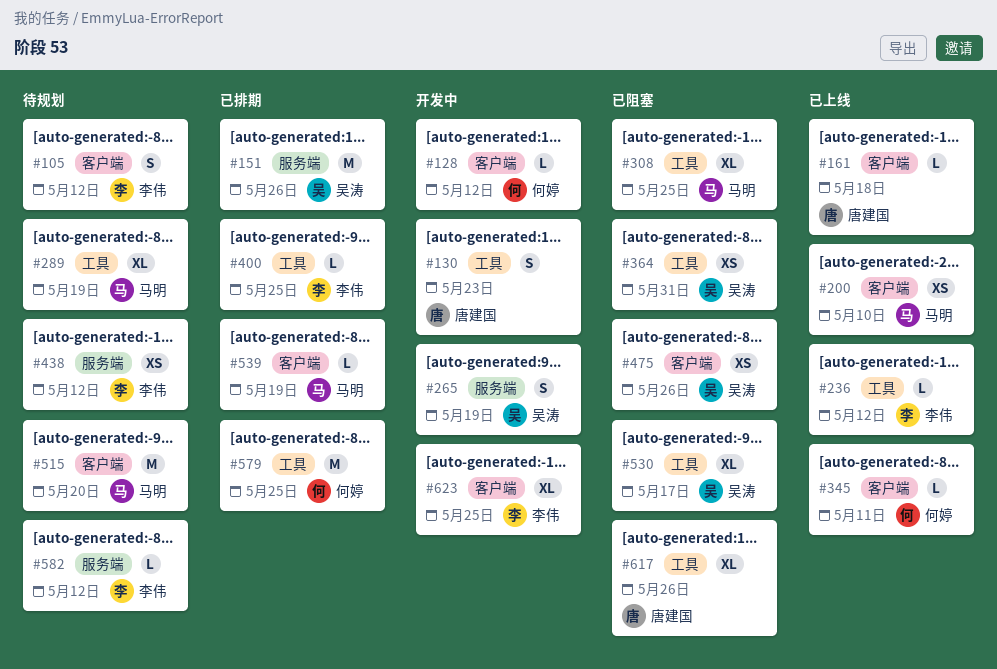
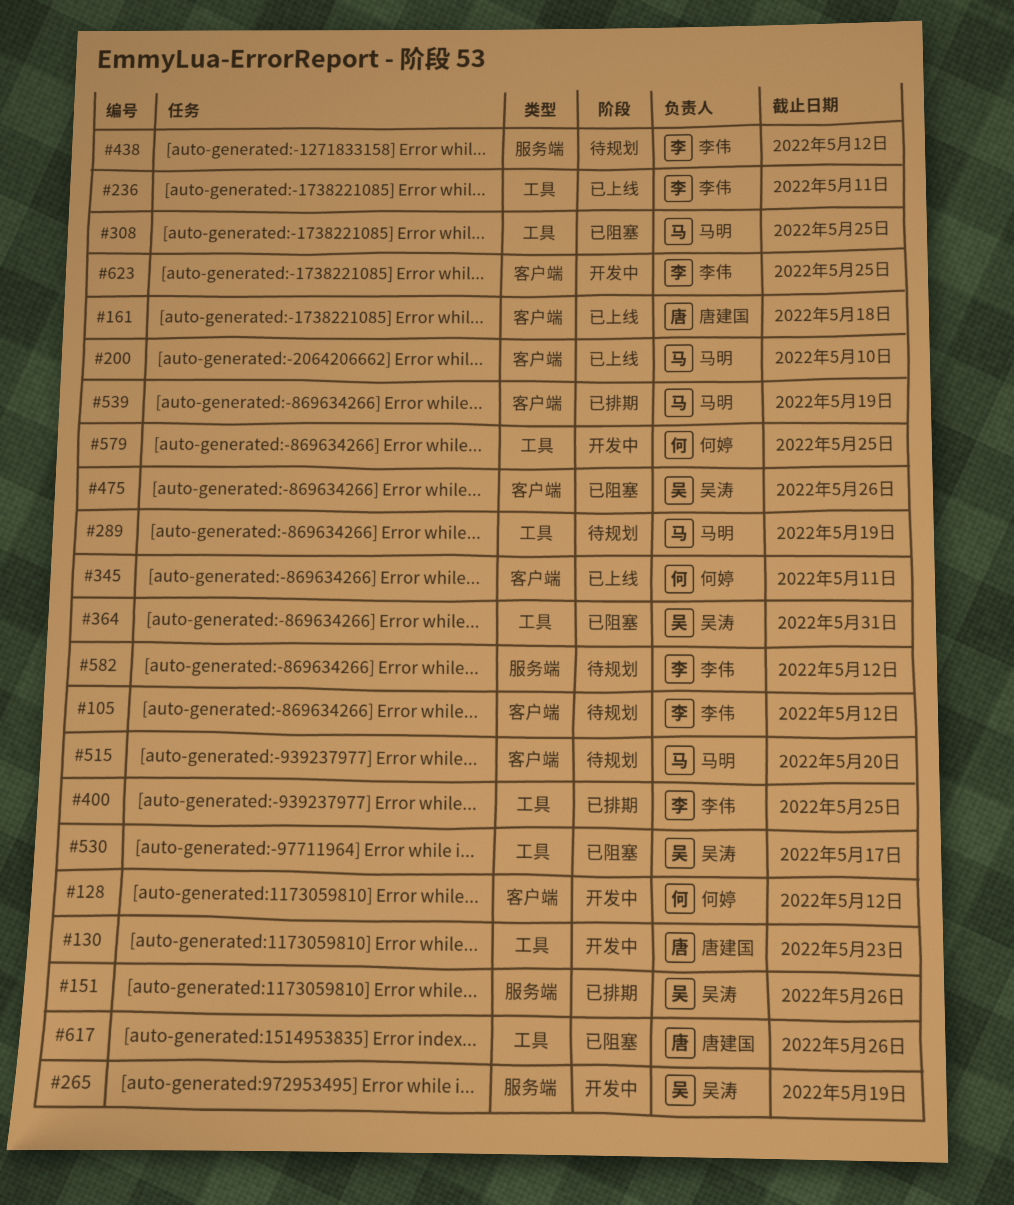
#236, due: May 12 -> May 11
#579, status: 已排期 -> 开发中

